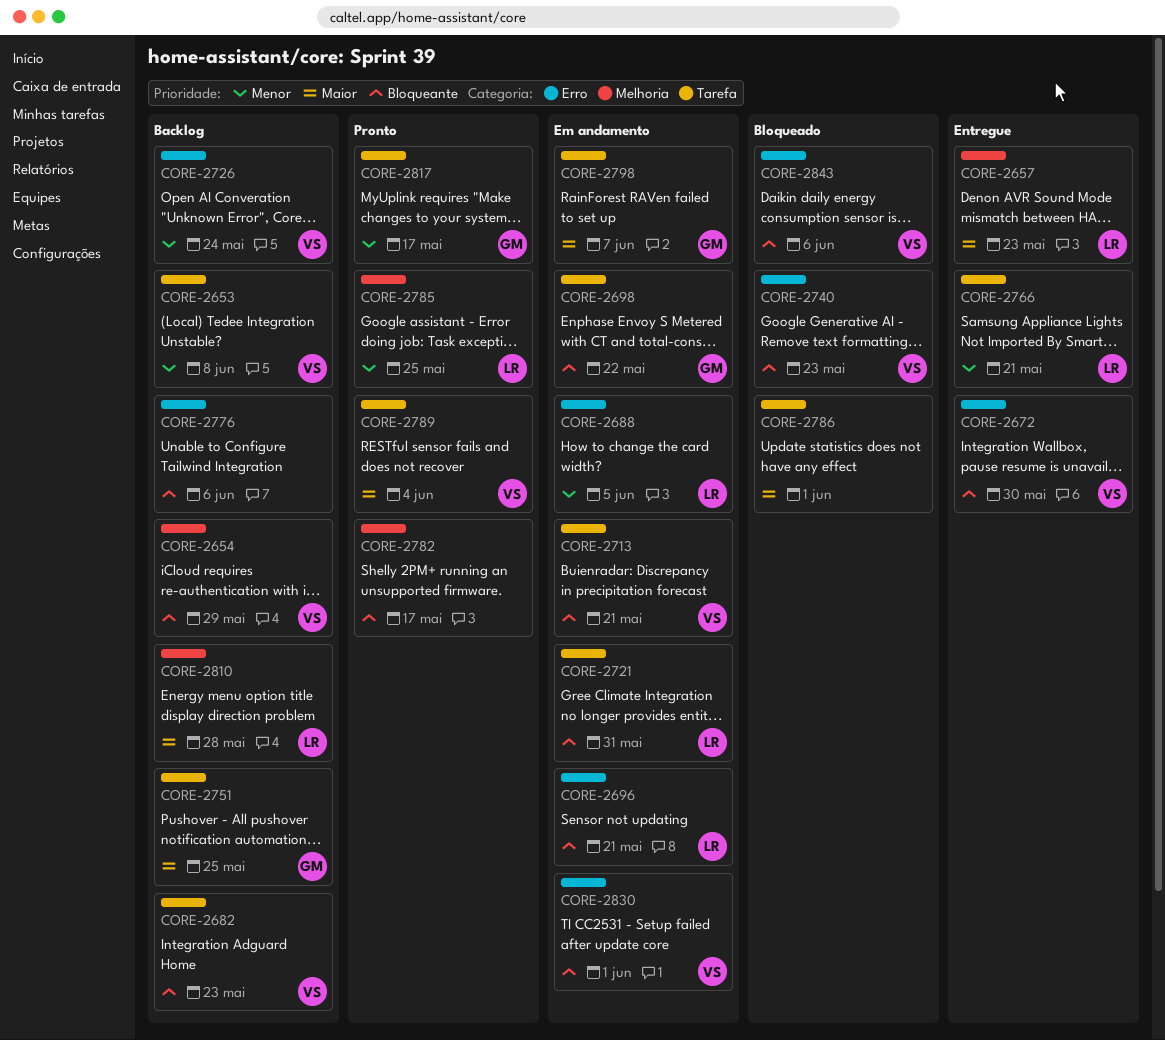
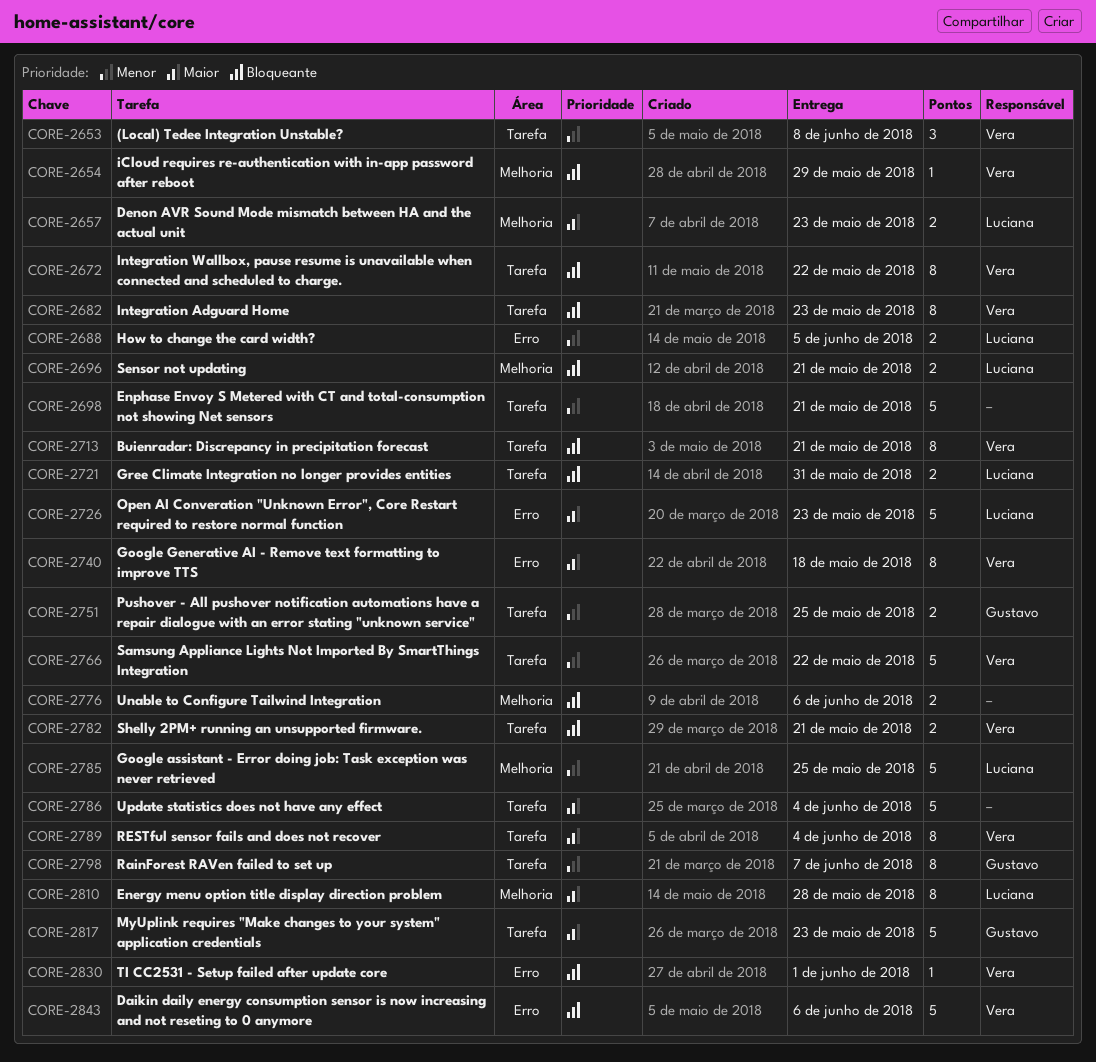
CORE-2672, label: Erro -> Tarefa
CORE-2672, due: May 30 -> May 22
CORE-2696, label: Erro -> Melhoria
CORE-2698, owner: Gustavo -> none
CORE-2698, priority: Bloqueante -> Menor
CORE-2698, due: May 22 -> May 21
CORE-2726, owner: Vera -> Luciana
CORE-2726, priority: Menor -> Maior
CORE-2726, due: May 24 -> May 23
CORE-2740, priority: Bloqueante -> Maior
CORE-2740, due: May 23 -> May 18
CORE-2751, priority: Maior -> Menor
CORE-2766, owner: Luciana -> Vera
CORE-2766, due: May 21 -> May 22
CORE-2776, label: Erro -> Melhoria
CORE-2782, owner: none -> Vera
CORE-2782, label: Melhoria -> Tarefa
CORE-2782, due: May 17 -> May 21
CORE-2786, due: Jun 1 -> Jun 4
CORE-2798, priority: Maior -> Menor
CORE-2817, priority: Menor -> Maior
CORE-2817, due: May 17 -> May 23

